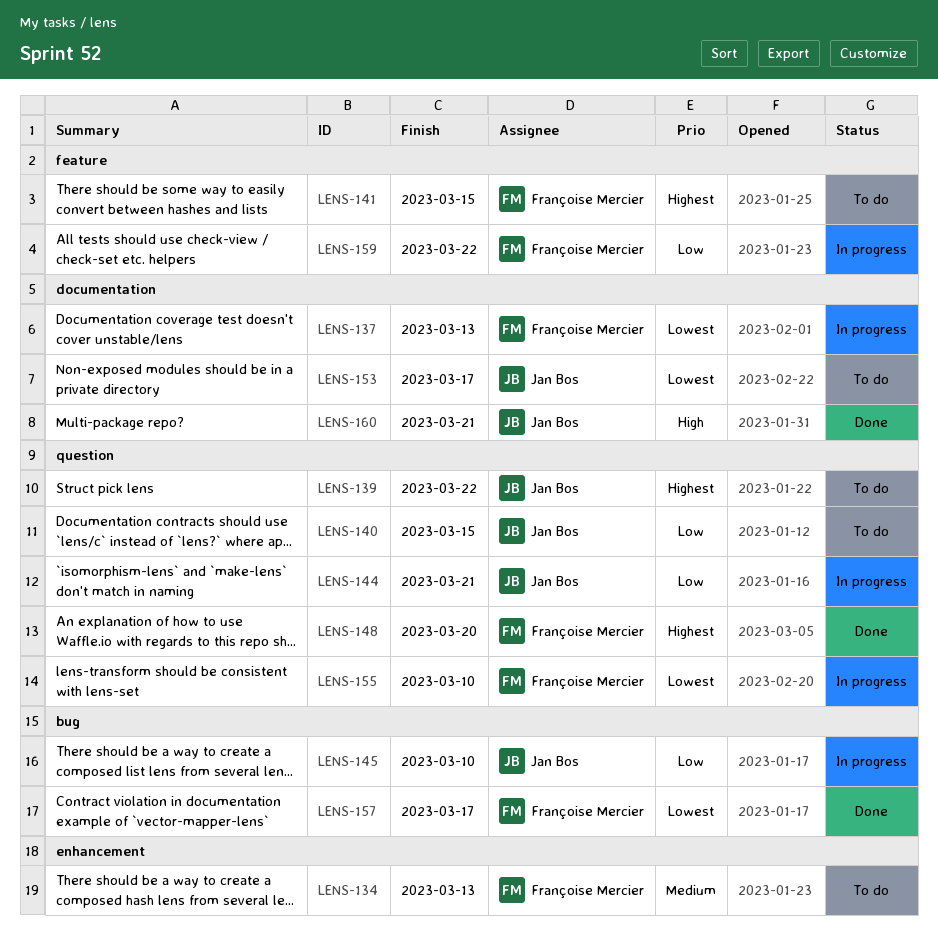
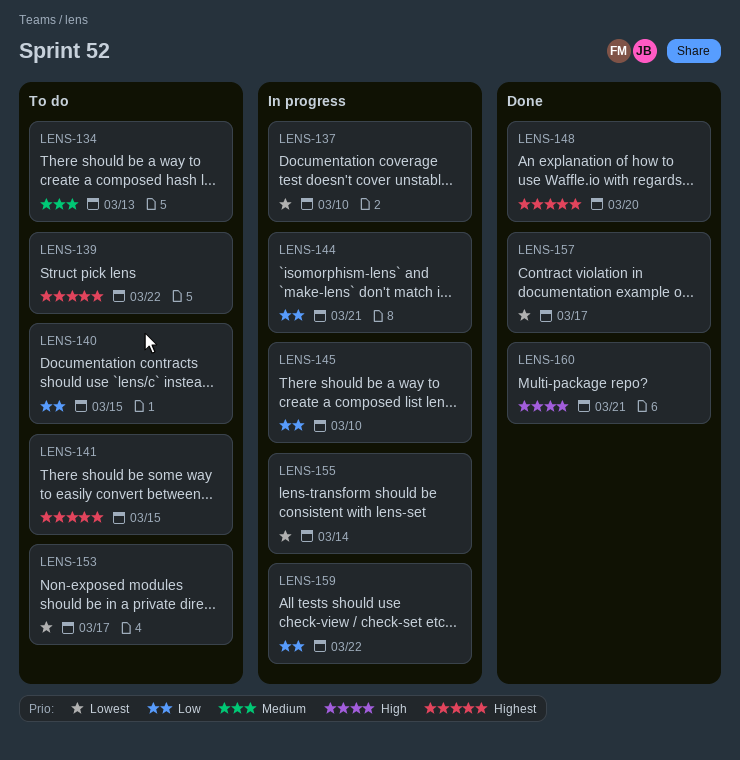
LENS-137, due: Mar 13 -> Mar 10
LENS-155, due: Mar 10 -> Mar 14

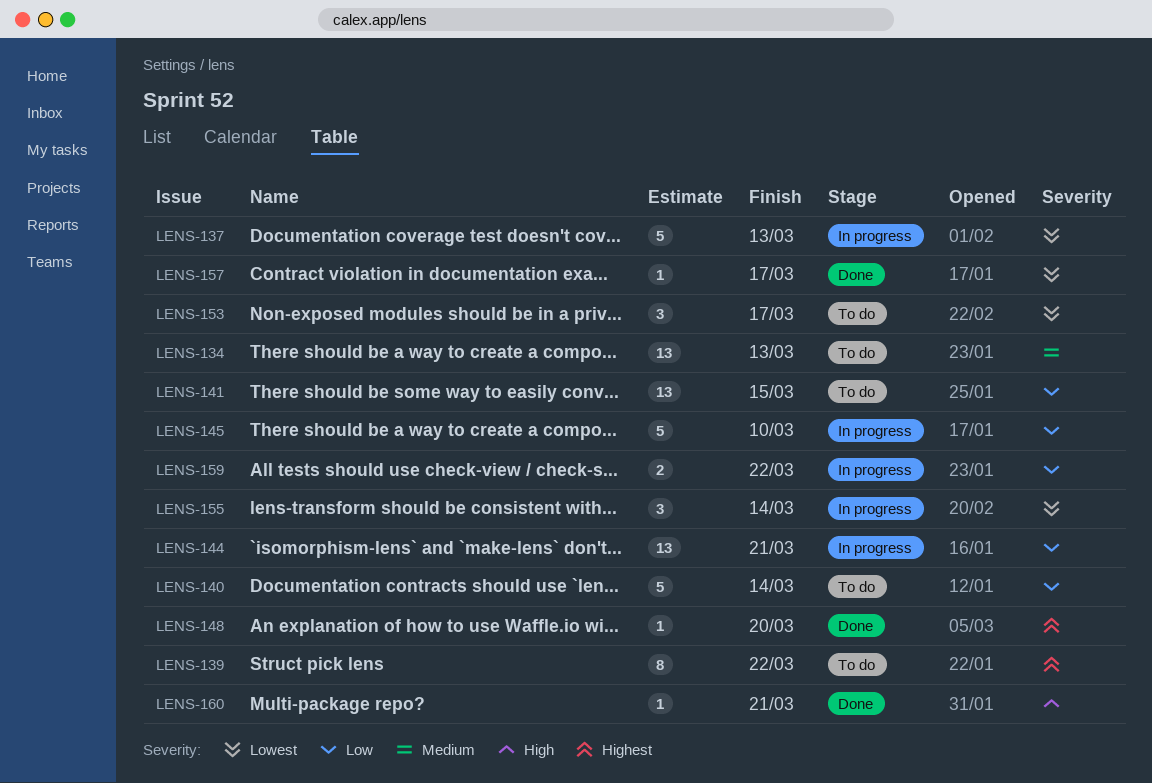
LENS-137, due: Mar 10 -> Mar 13
LENS-140, due: Mar 15 -> Mar 14
LENS-141, priority: Highest -> Low

